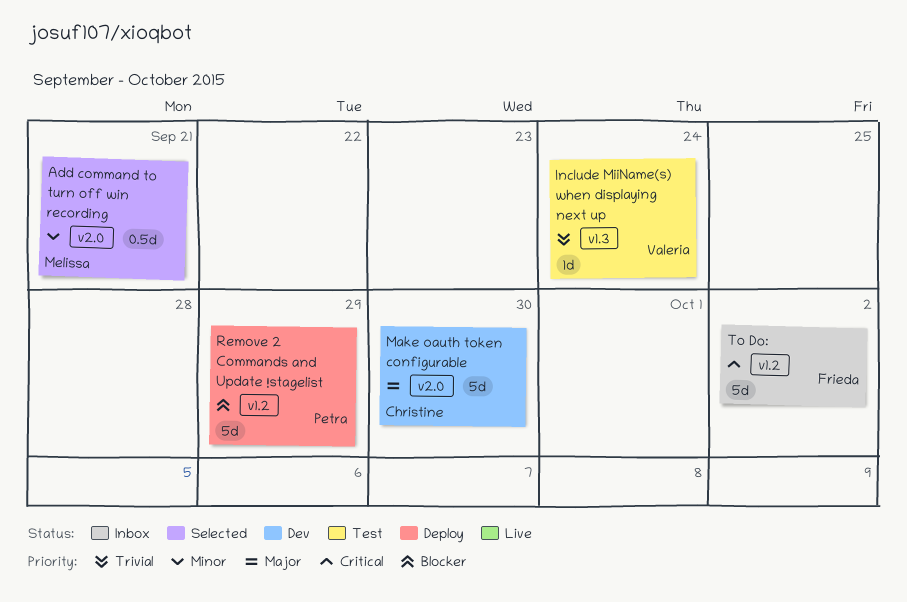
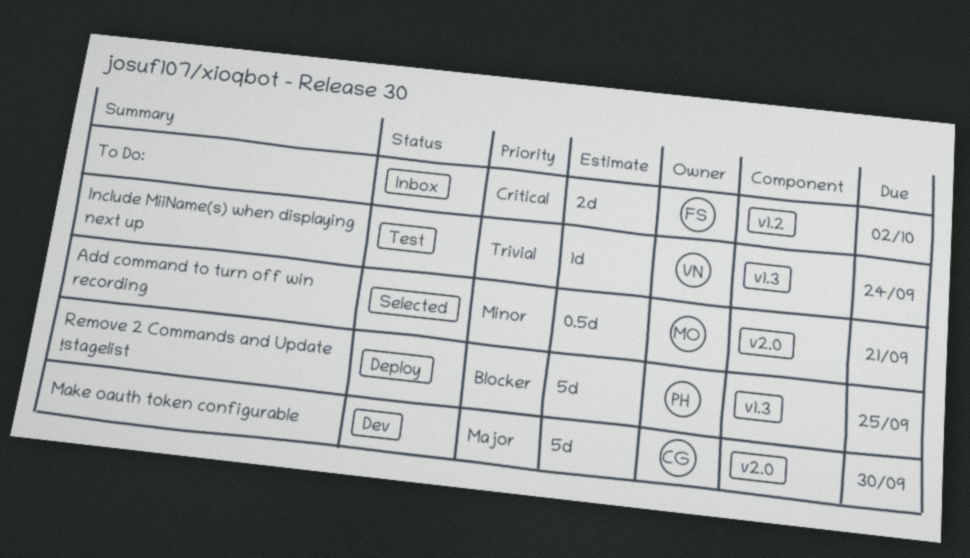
Remove 2 Commands and Update !stagelist, label: v1.2 -> v1.3
Remove 2 Commands and Update !stagelist, due: Sep 29 -> Sep 25
To Do:, estimate: 5d -> 2d

